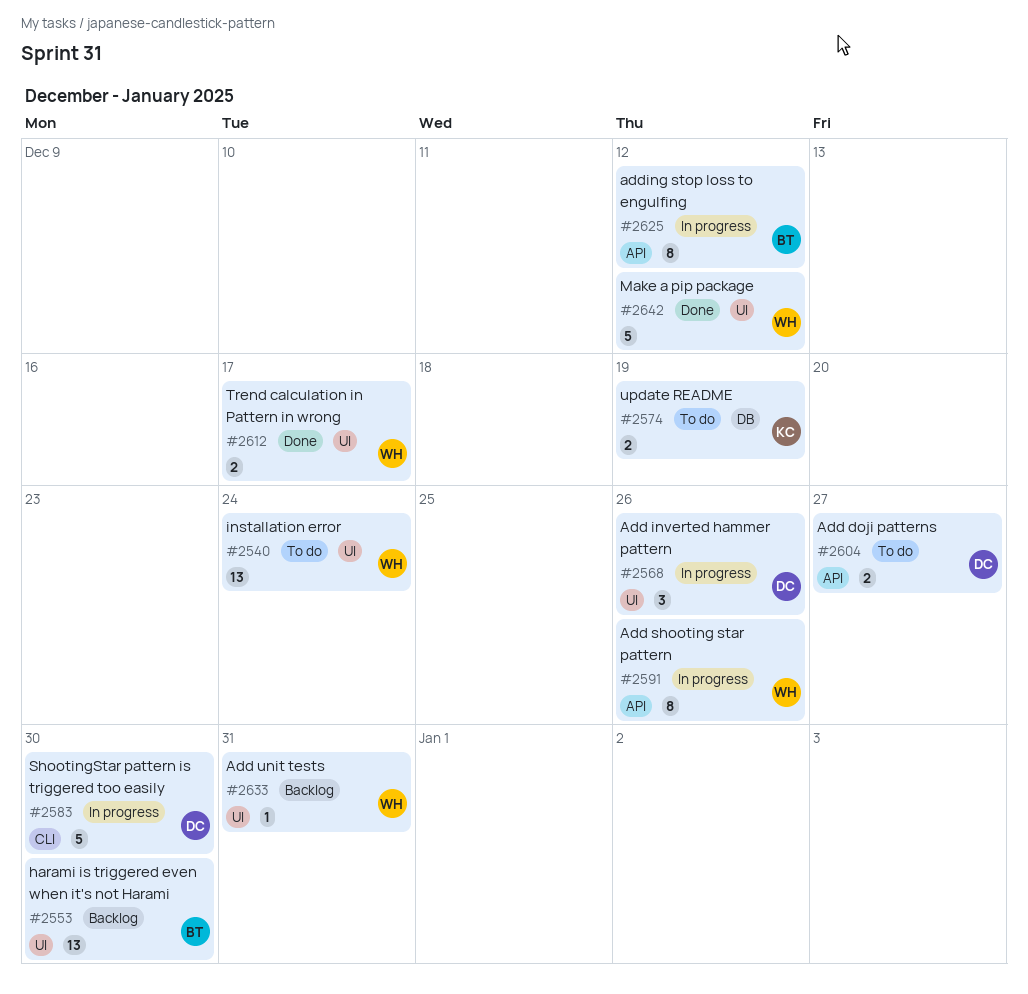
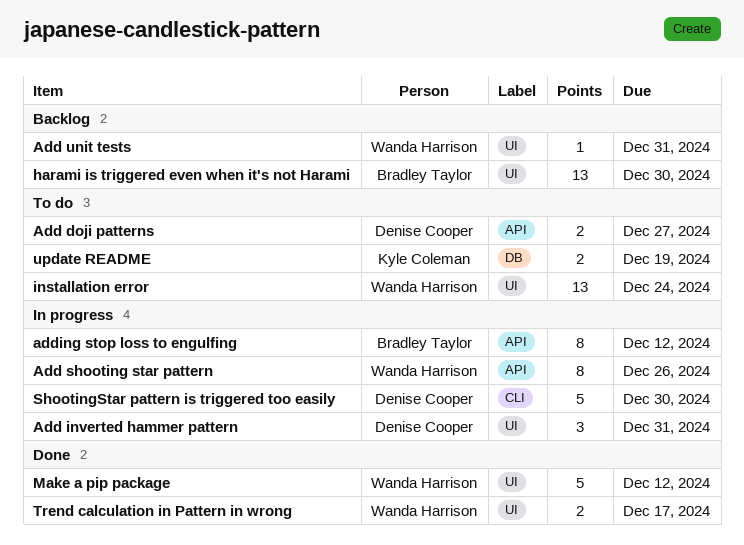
Add inverted hammer pattern, due: Dec 26 -> Dec 31

